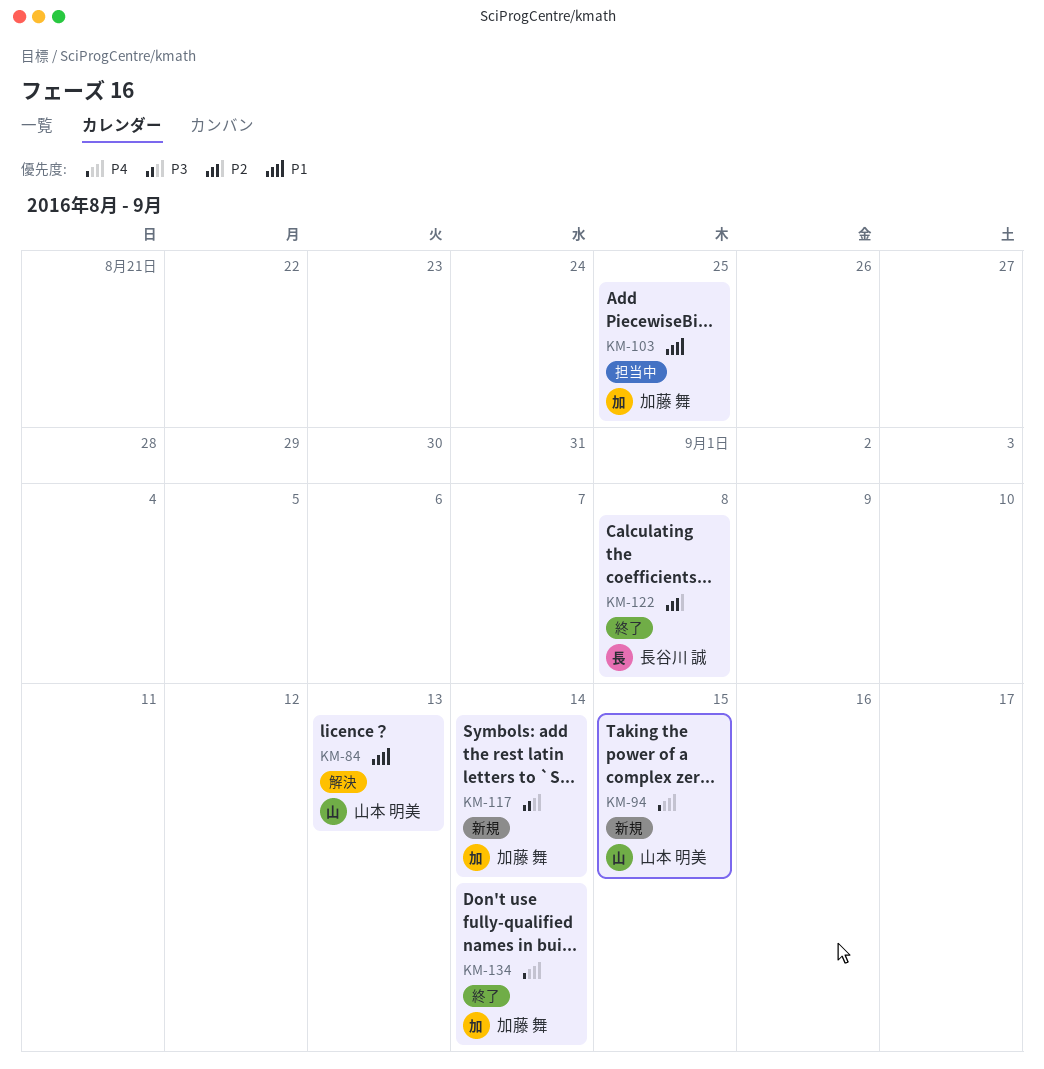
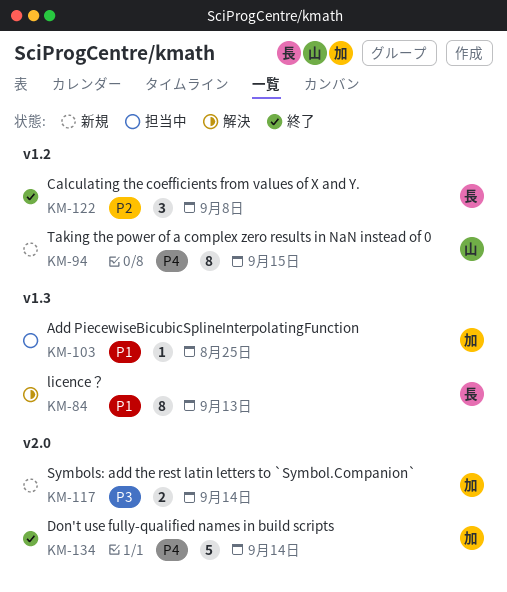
KM-84, owner: 山本 明美 -> 長谷川 誠

